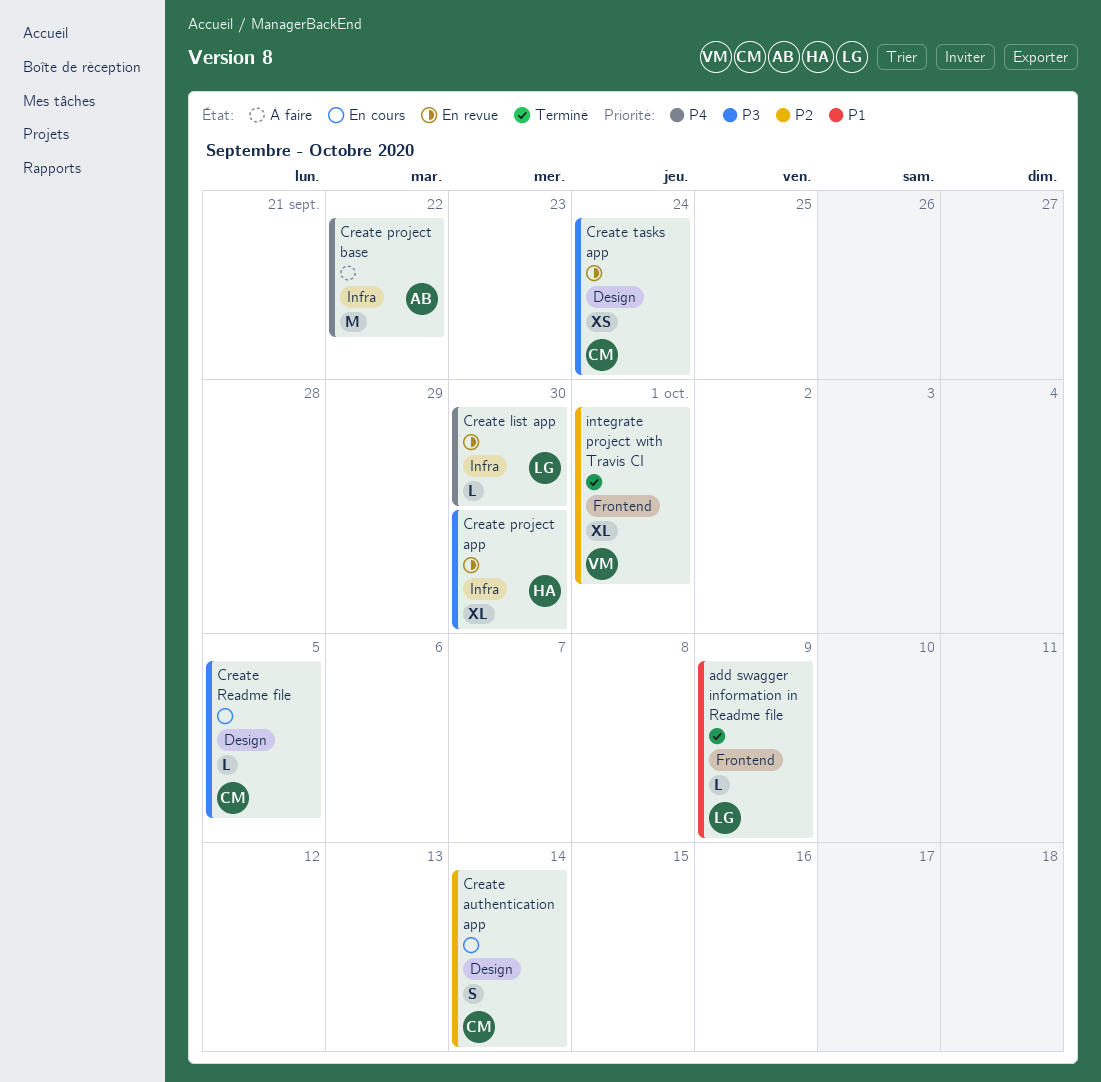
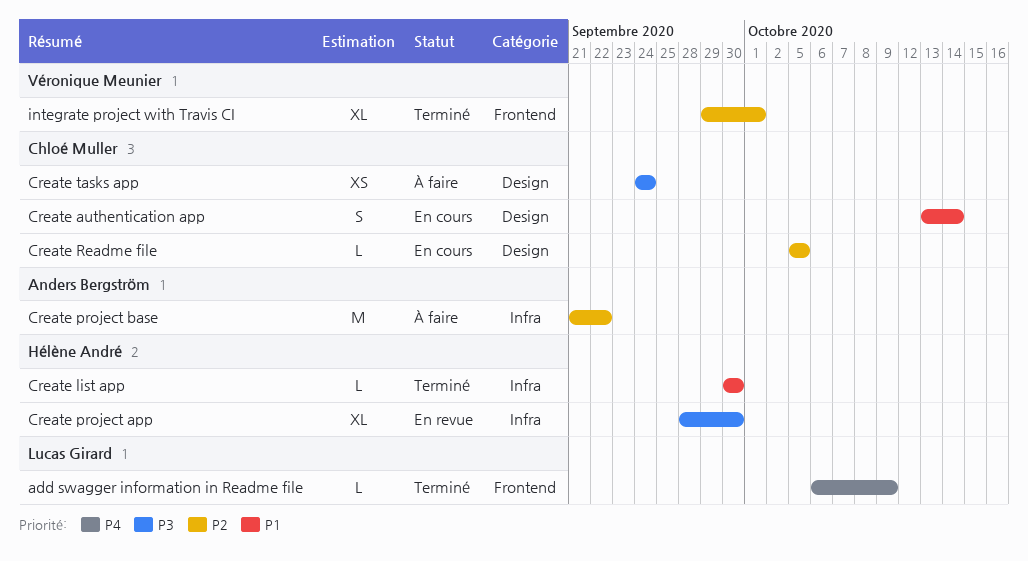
add swagger information in Readme file, priority: P1 -> P4
Create authentication app, priority: P2 -> P1
Create list app, status: En revue -> Terminé
Create list app, owner: Lucas Girard -> Hélène André
Create list app, priority: P4 -> P1
Create project base, priority: P4 -> P2
Create Readme file, priority: P3 -> P2
Create tasks app, status: En revue -> À faire

